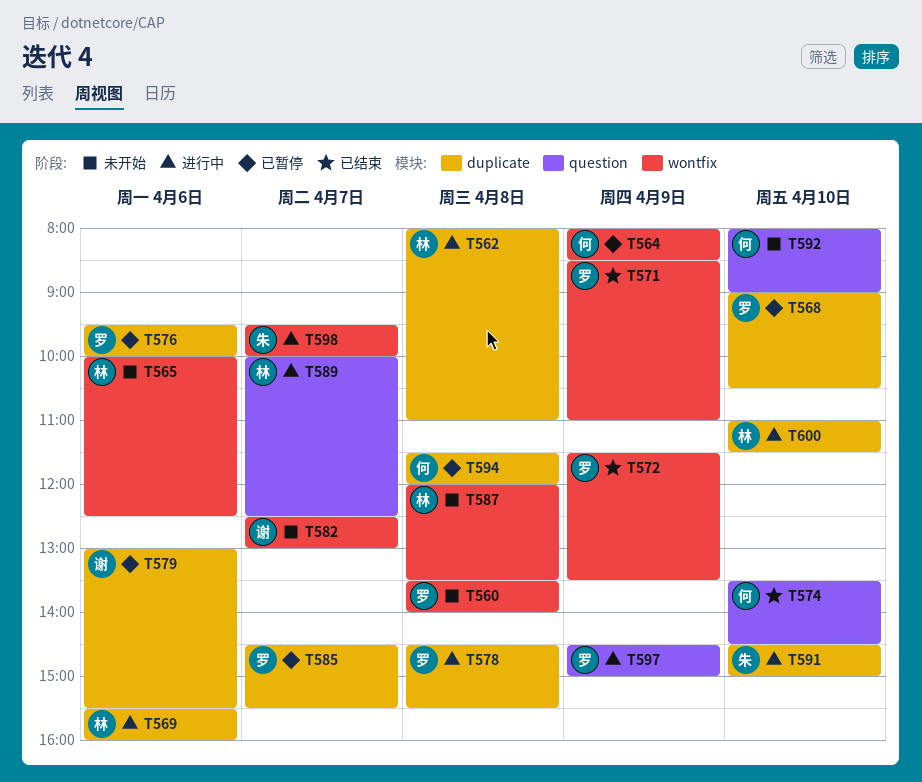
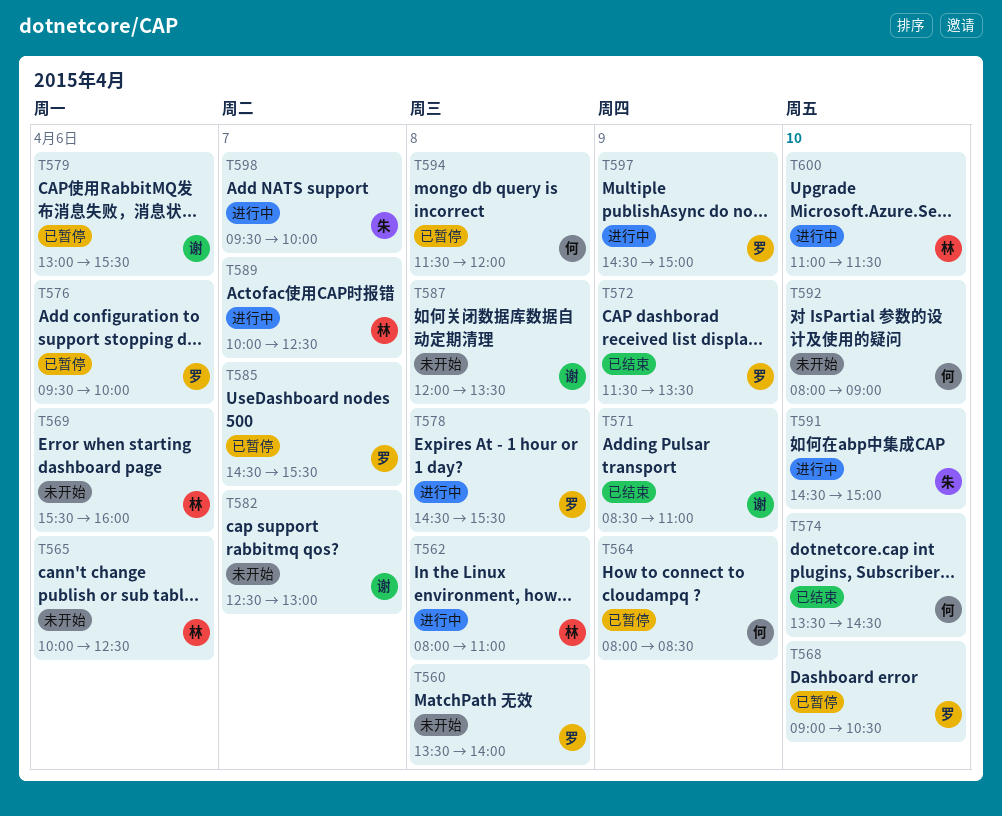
T569, status: 进行中 -> 未开始
T571, owner: 罗 -> 谢
T587, owner: 林 -> 谢

